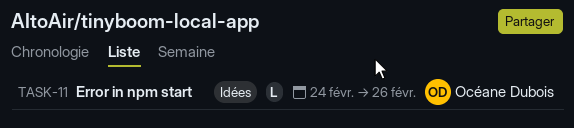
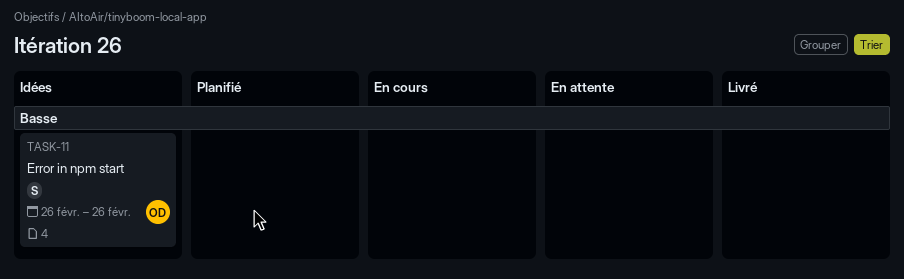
TASK-11, estimate: L -> S
TASK-11, start: Feb 24 -> Feb 26

